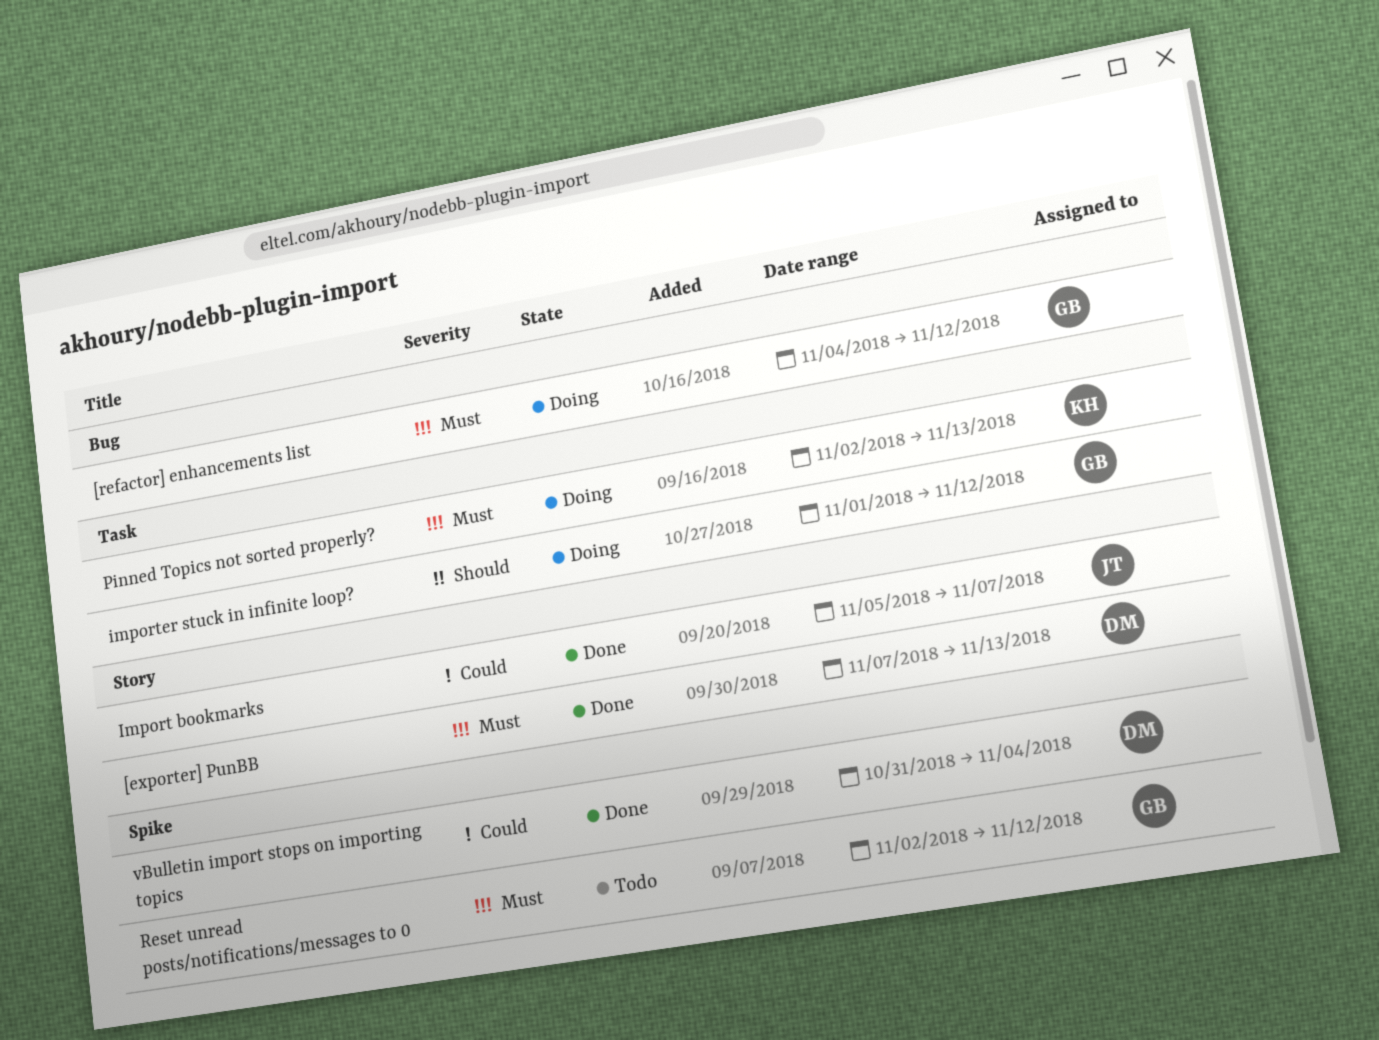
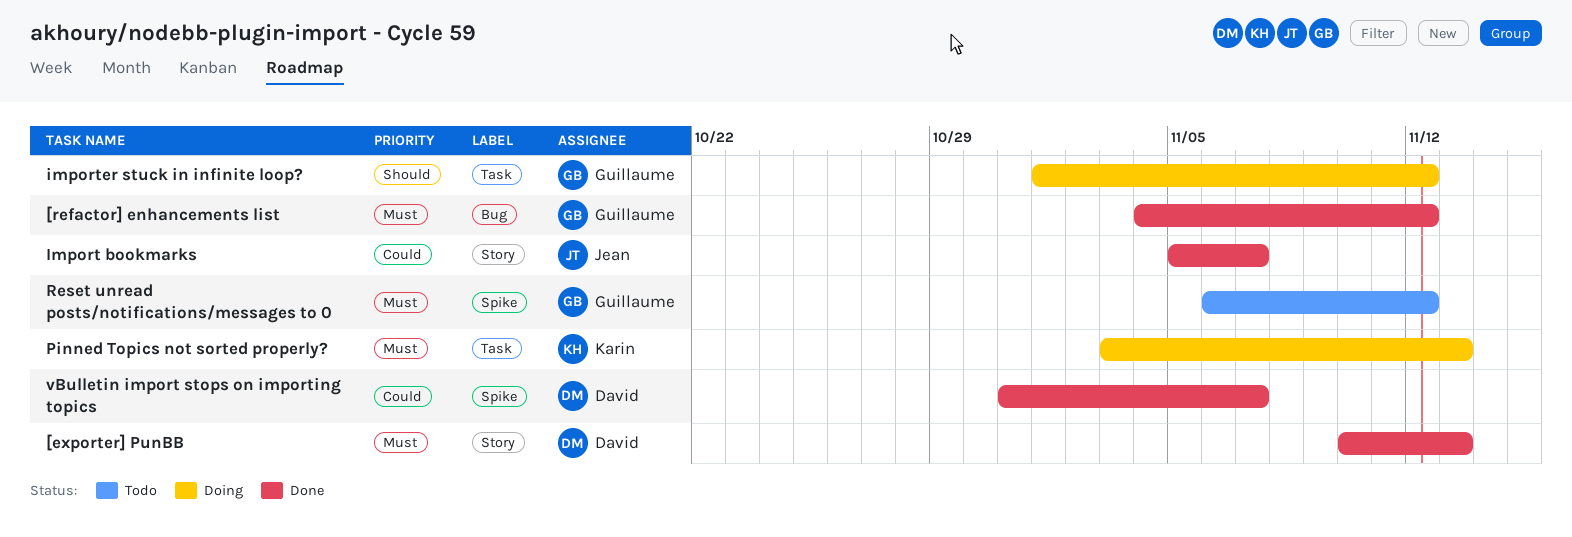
[exporter] PunBB, start: Nov 7 -> Nov 10
[refactor] enhancements list, status: Doing -> Done
Pinned Topics not sorted properly?, start: Nov 2 -> Nov 3
Reset unread posts/notifications/messages to 0, start: Nov 2 -> Nov 6
vBulletin import stops on importing topics, due: Nov 4 -> Nov 7

